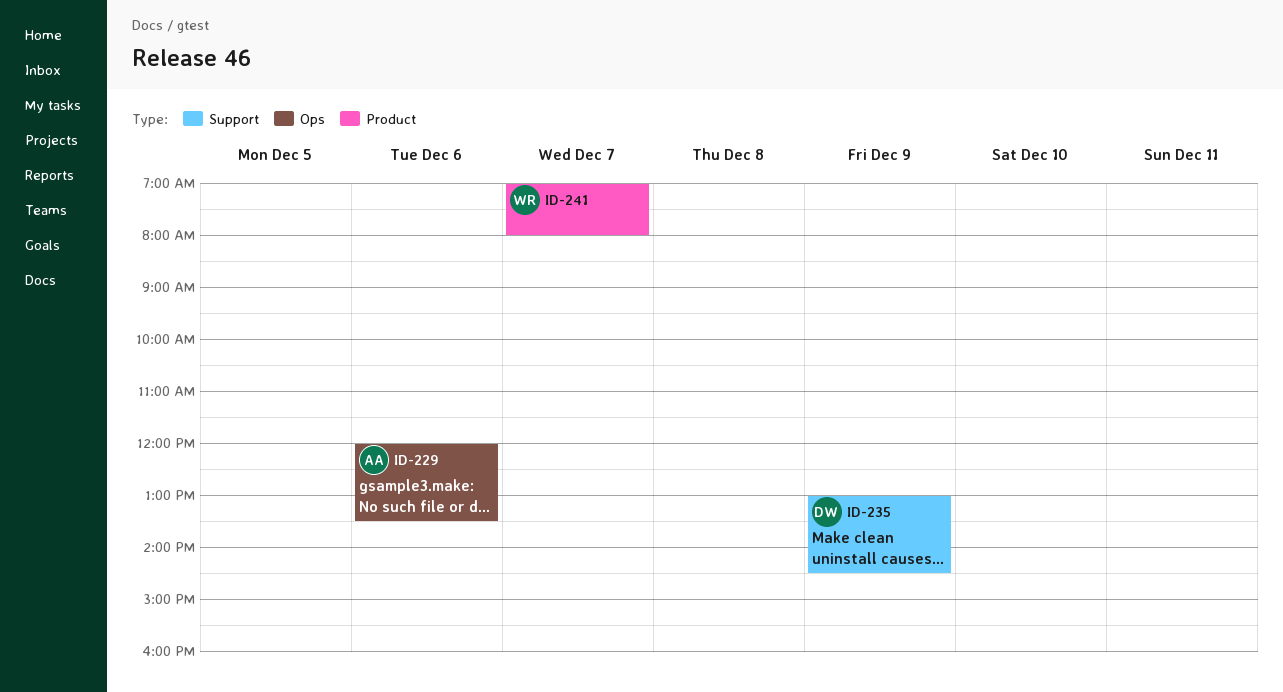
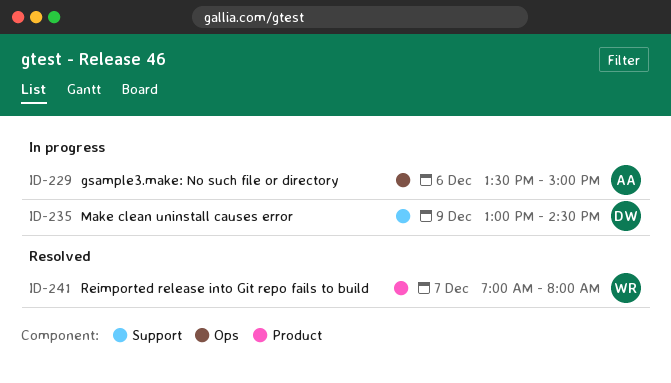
ID-229, begins: 12:00 -> 13:30
ID-229, ends: 13:30 -> 15:00

